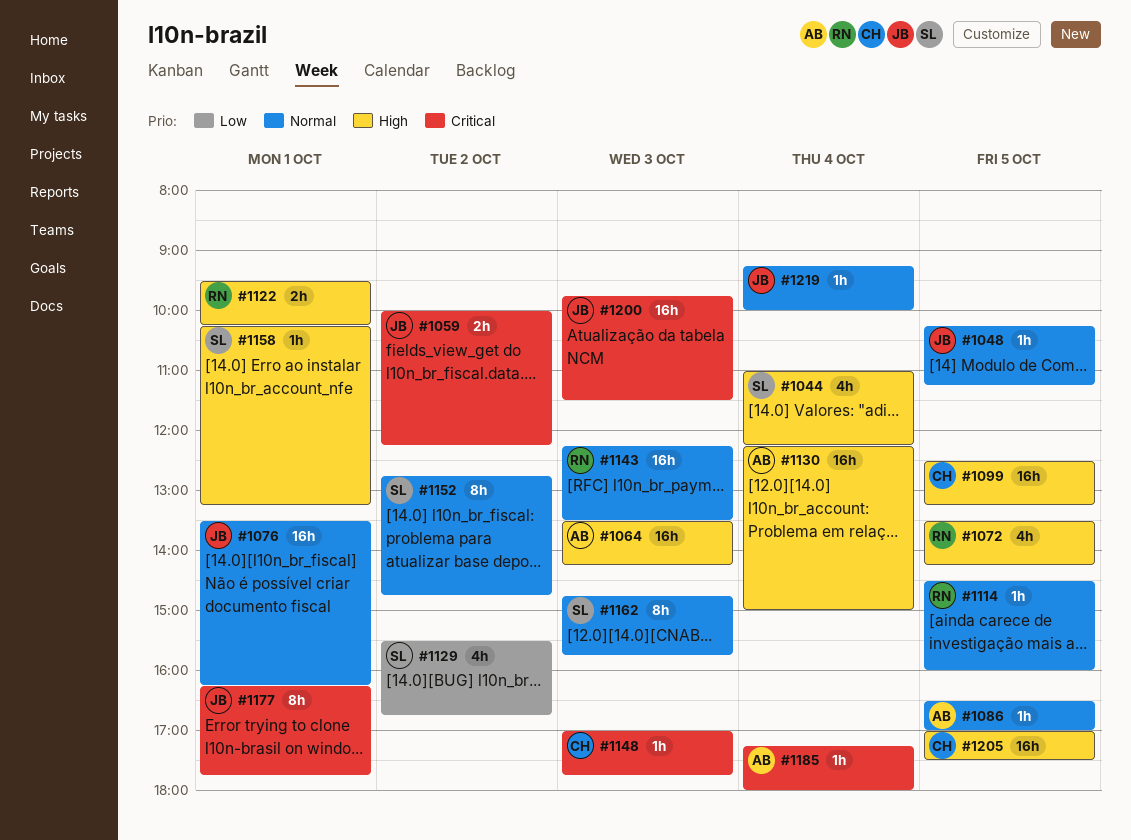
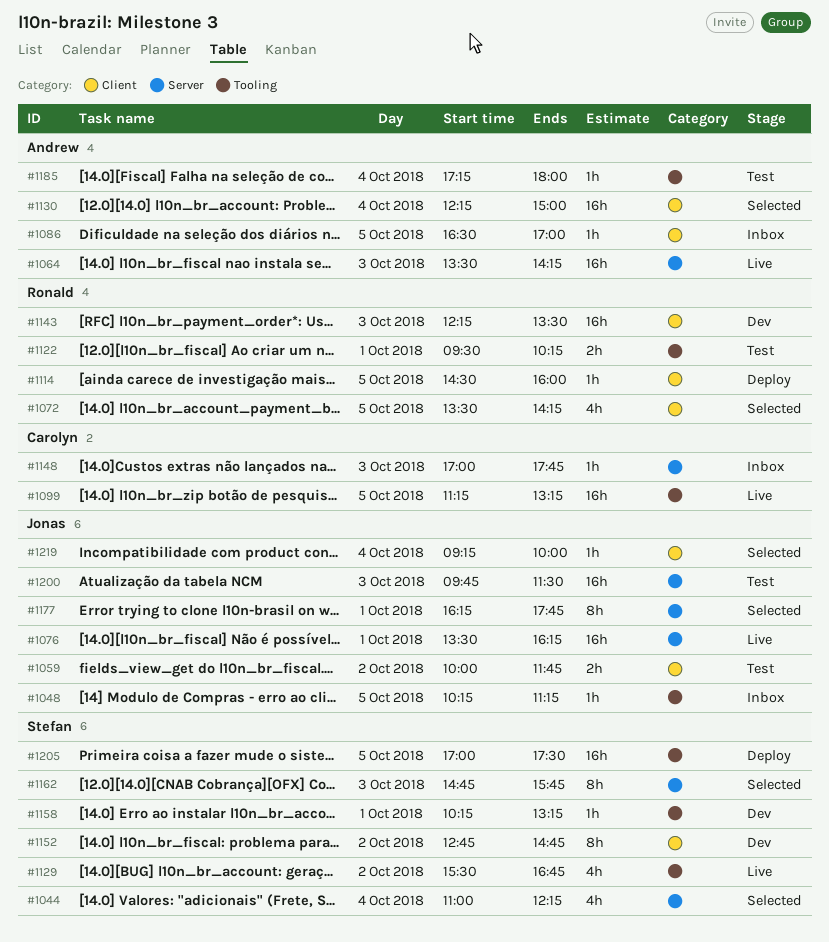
#1059, ends: 12:15 -> 11:45
#1099, begins: 12:30 -> 11:15
#1205, owner: Carolyn -> Stefan

